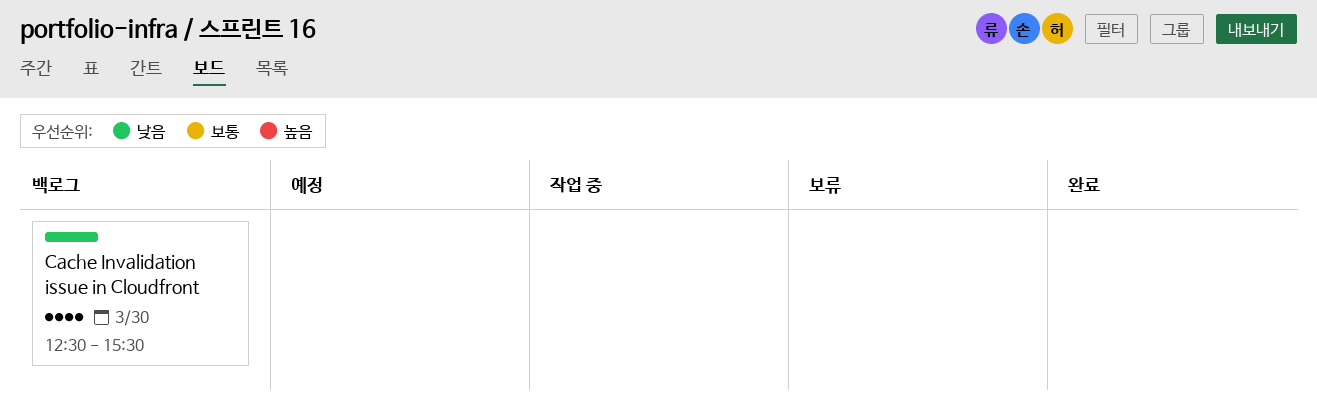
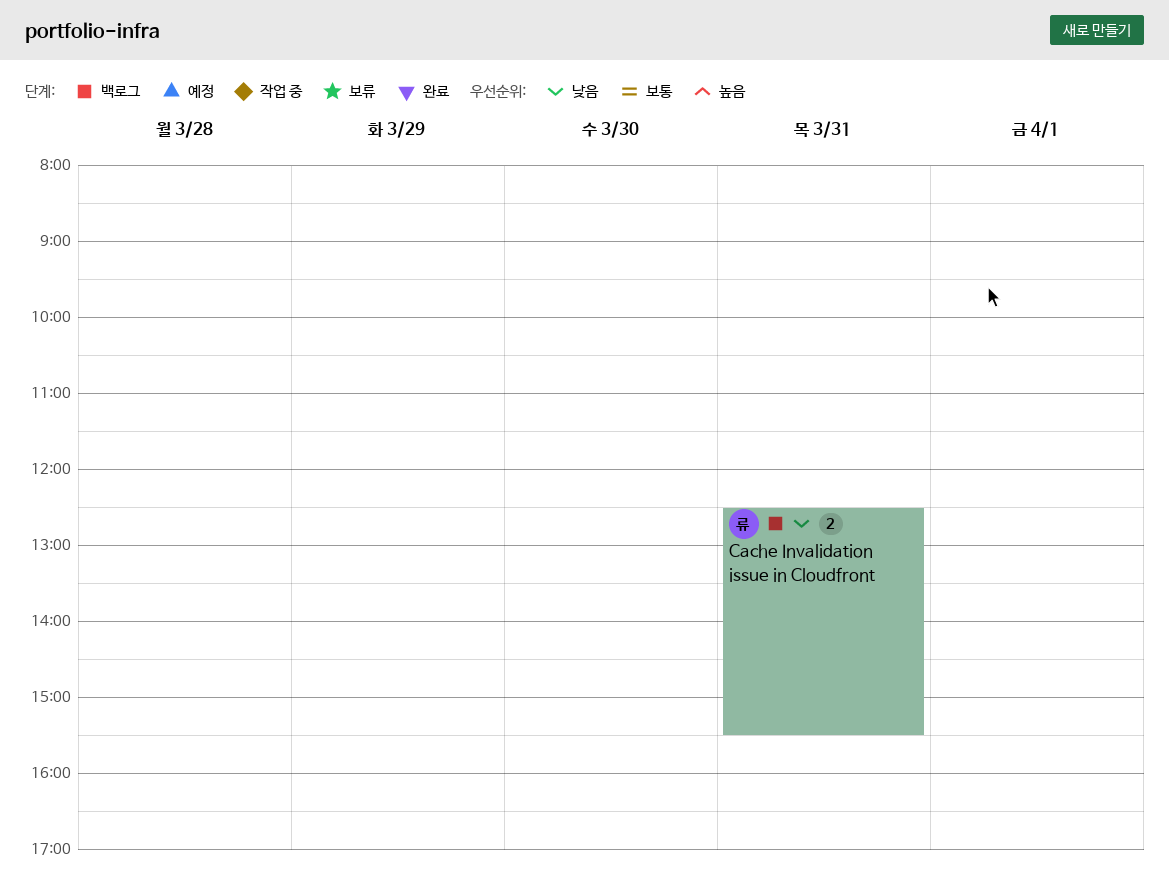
Cache Invalidation issue in Cloudfront, estimate: 4 -> 2
Cache Invalidation issue in Cloudfront, day: Mar 30 -> Mar 31

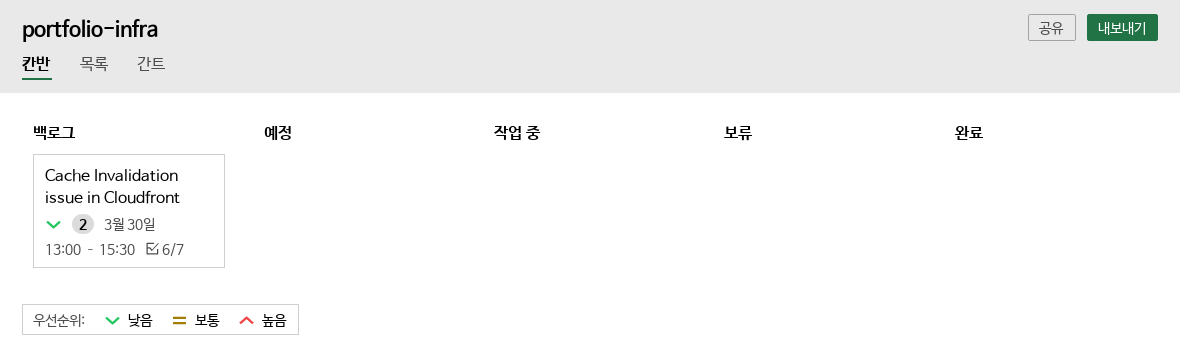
Cache Invalidation issue in Cloudfront, day: Mar 31 -> Mar 30
Cache Invalidation issue in Cloudfront, begins: 12:30 -> 13:00

